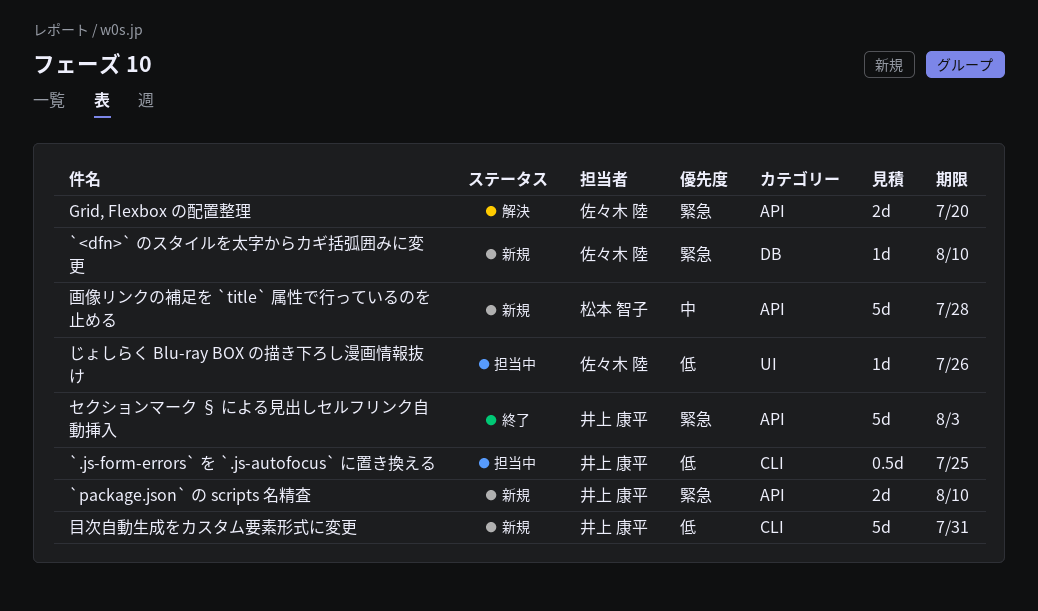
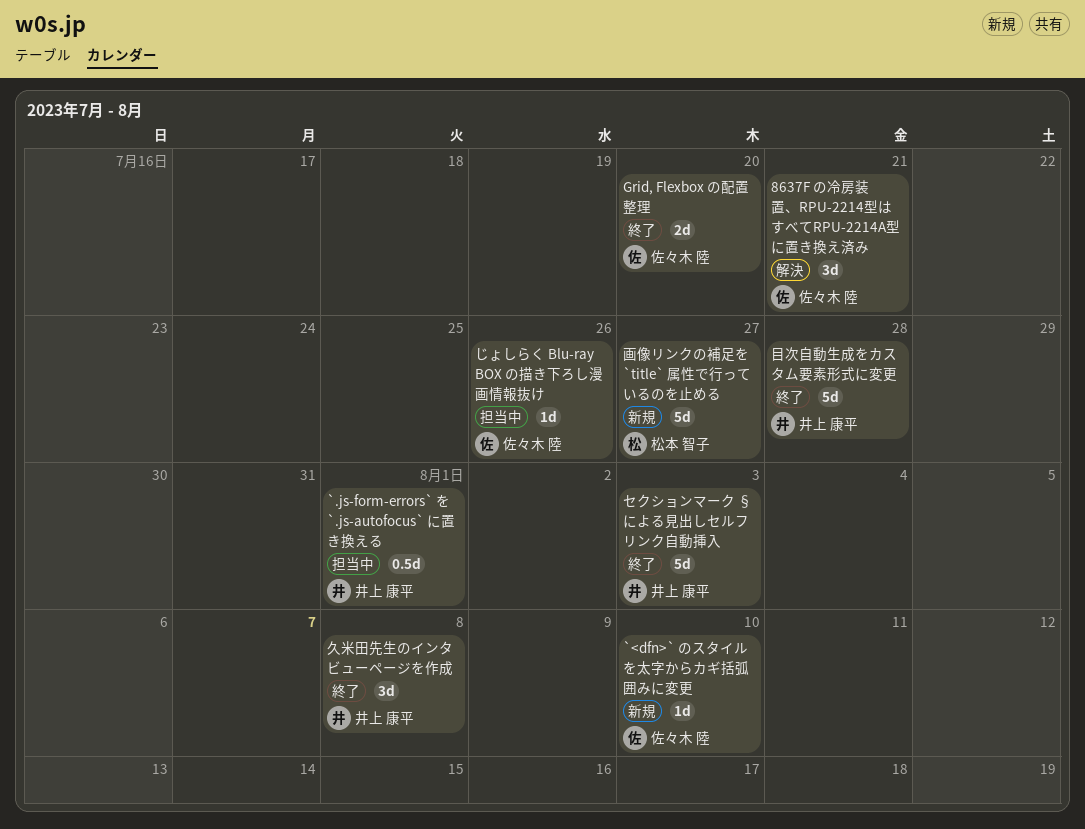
8637F の冷房装置、RPU-2214型はすべてRPU-2214A型に置き換え済み: none -> present
`.js-form-errors` を `.js-autofocus` に置き換える, due: Jul 25 -> Aug 1
`package.json` の scripts 名精査: present -> none
Grid, Flexbox の配置整理, status: 解決 -> 終了
久米田先生のインタビューページを作成: none -> present
画像リンクの補足を `title` 属性で行っているのを止める, due: Jul 28 -> Jul 27
目次自動生成をカスタム要素形式に変更, status: 新規 -> 終了
目次自動生成をカスタム要素形式に変更, due: Jul 31 -> Jul 28

